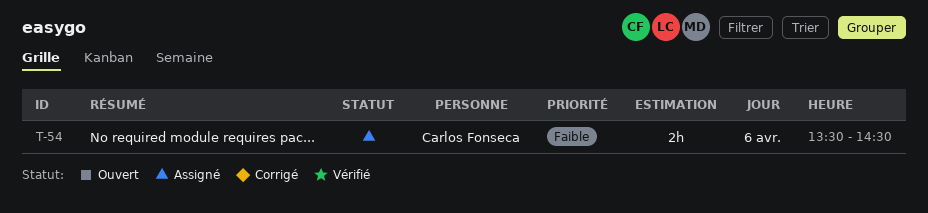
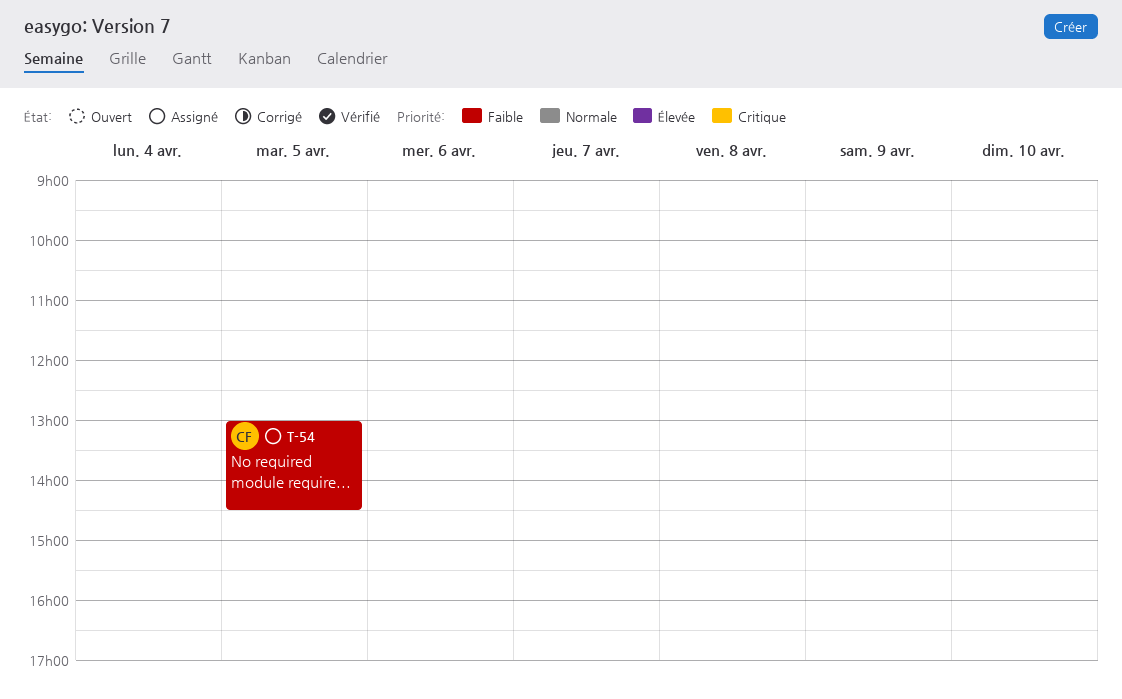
T-54, day: Apr 6 -> Apr 5
T-54, begins: 13:30 -> 13:00

